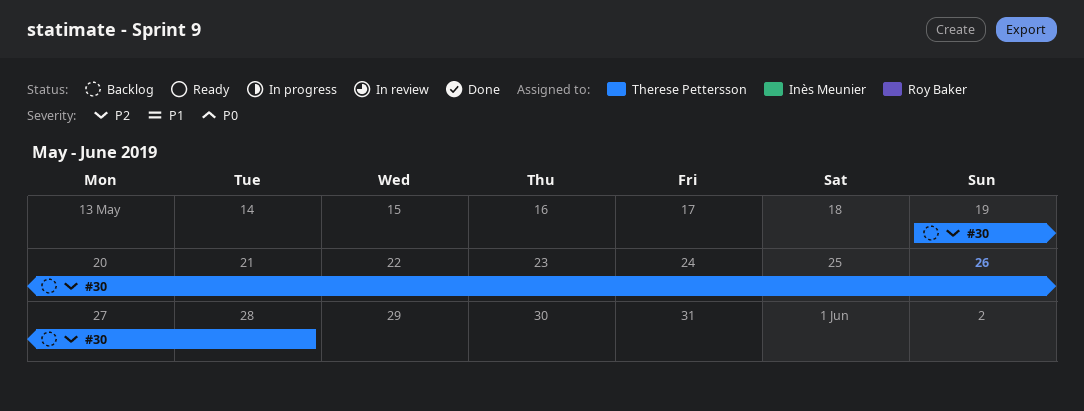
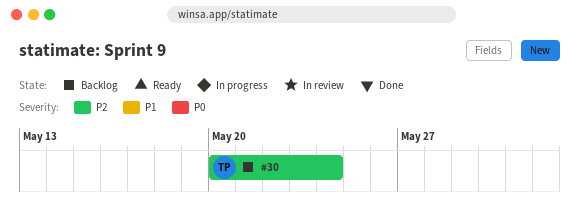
#30, start: May 19 -> May 20
#30, due: May 28 -> May 24

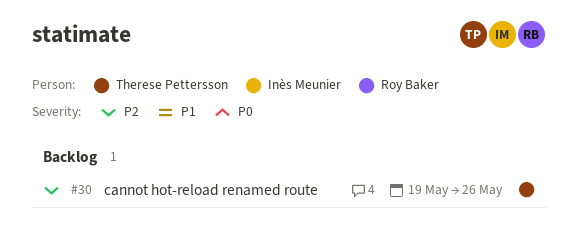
#30, start: May 20 -> May 19
#30, due: May 24 -> May 26

